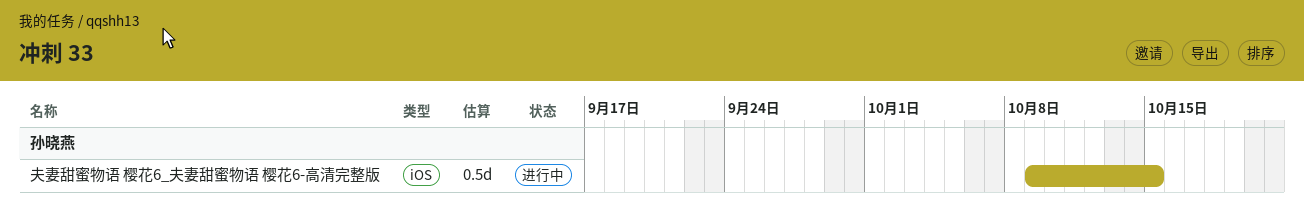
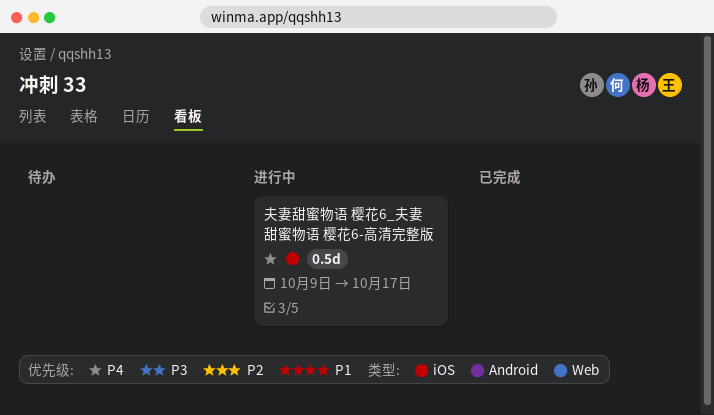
夫妻甜蜜物语 樱花6_夫妻甜蜜物语 樱花6-高清完整版, due: Oct 15 -> Oct 17

